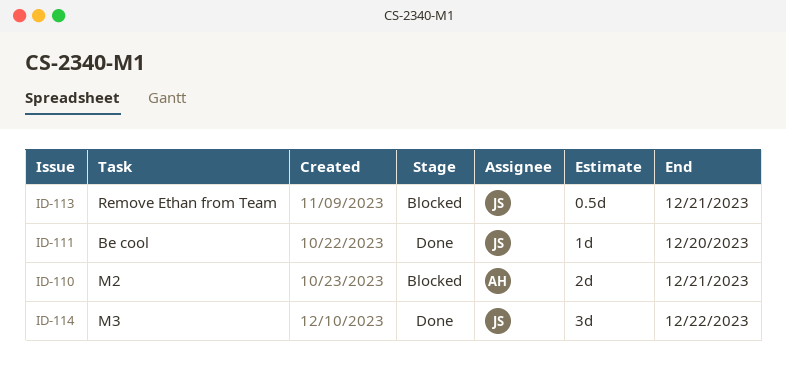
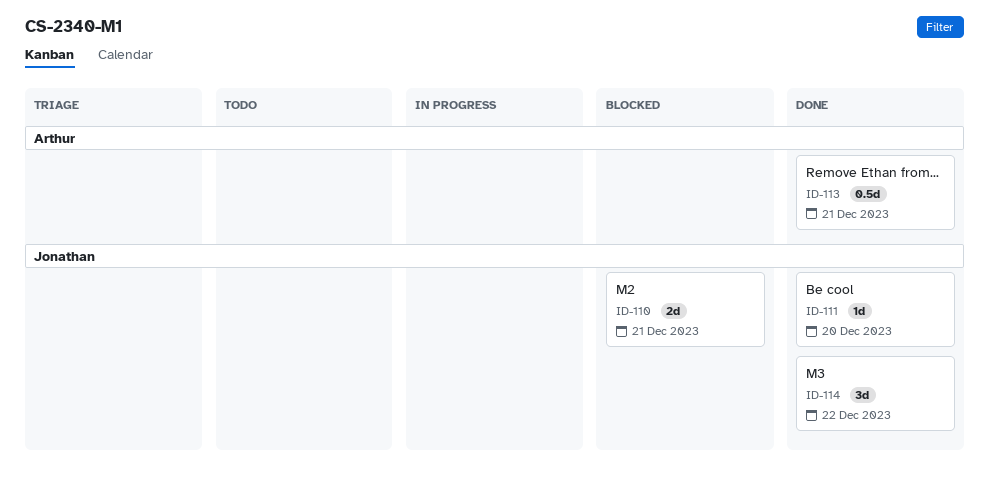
ID-110, owner: Arthur -> Jonathan
ID-113, status: Blocked -> Done
ID-113, owner: Jonathan -> Arthur

